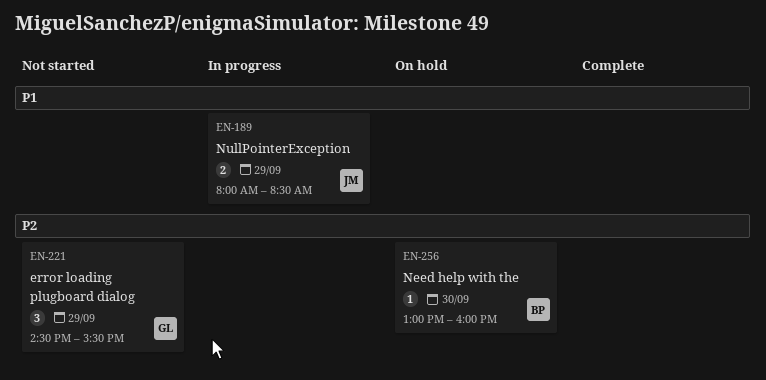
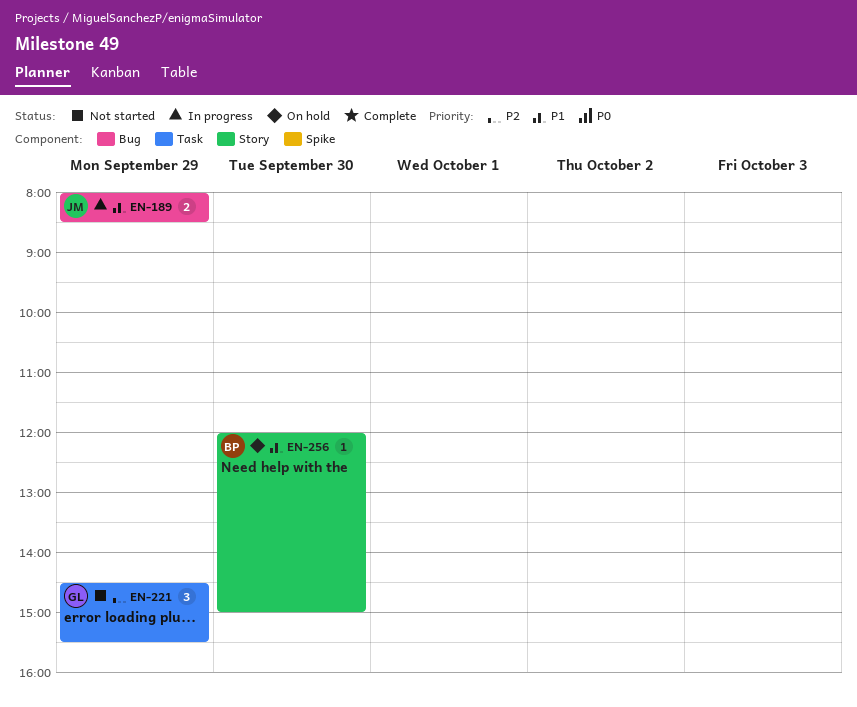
EN-256, priority: P2 -> P1
EN-256, begins: 13:00 -> 12:00
EN-256, ends: 16:00 -> 15:00

